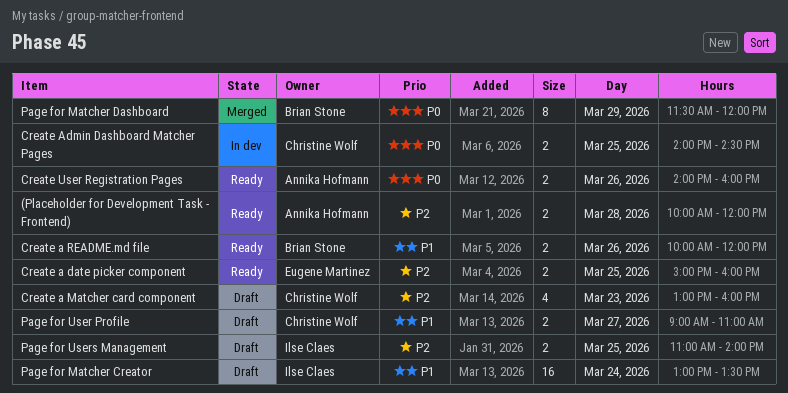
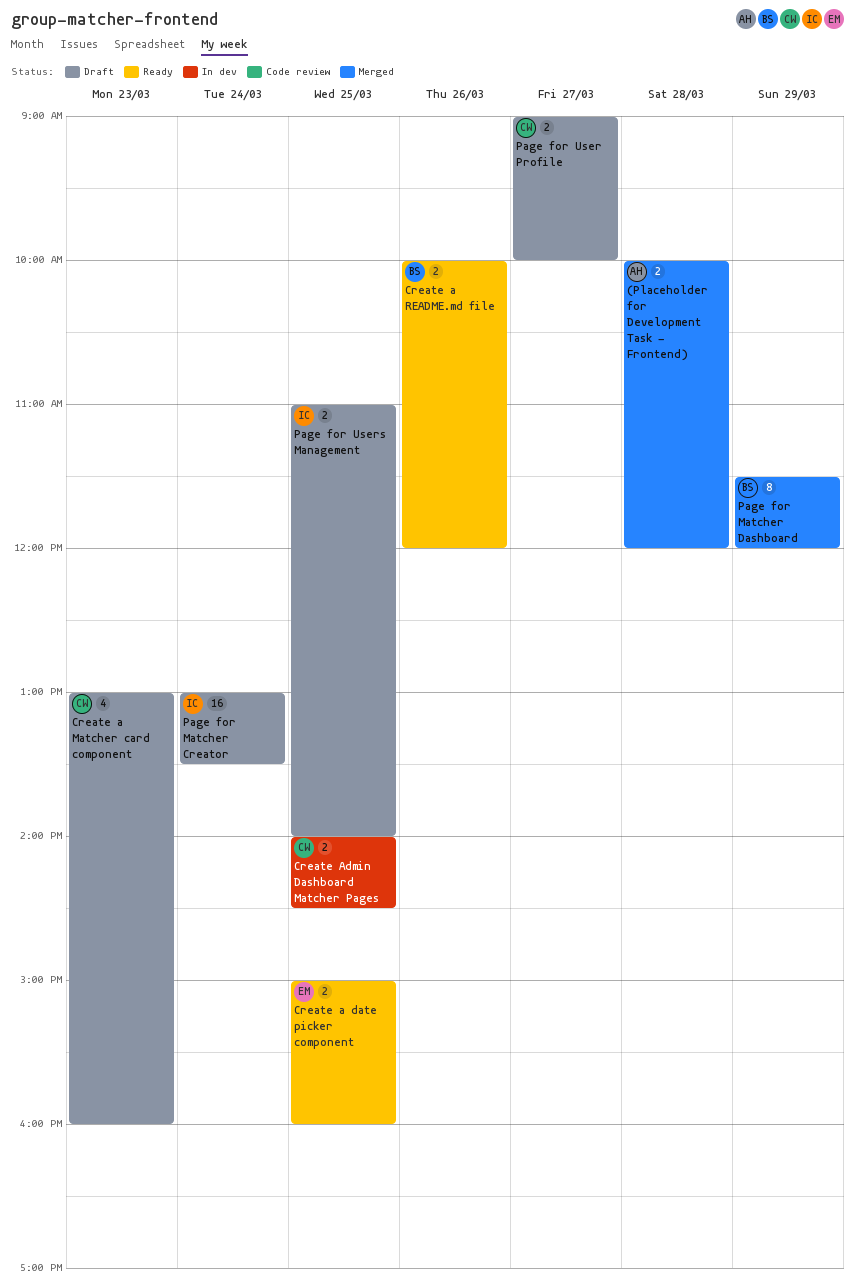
(Placeholder for Development Task - Frontend), status: Ready -> Merged
Create User Registration Pages: present -> none
Page for User Profile, ends: 11:00 -> 10:00

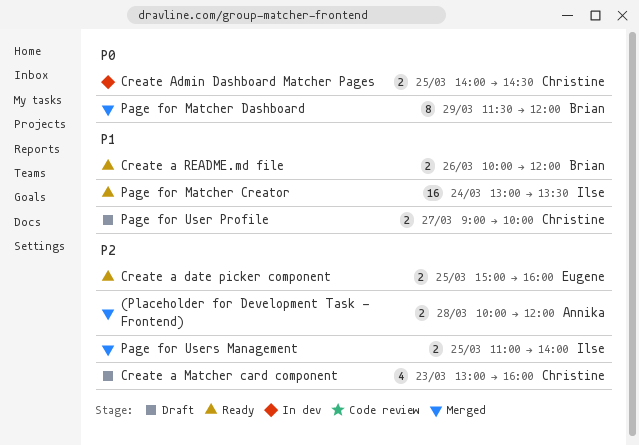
Page for Matcher Creator, status: Draft -> Ready
Page for Users Management, status: Draft -> Merged

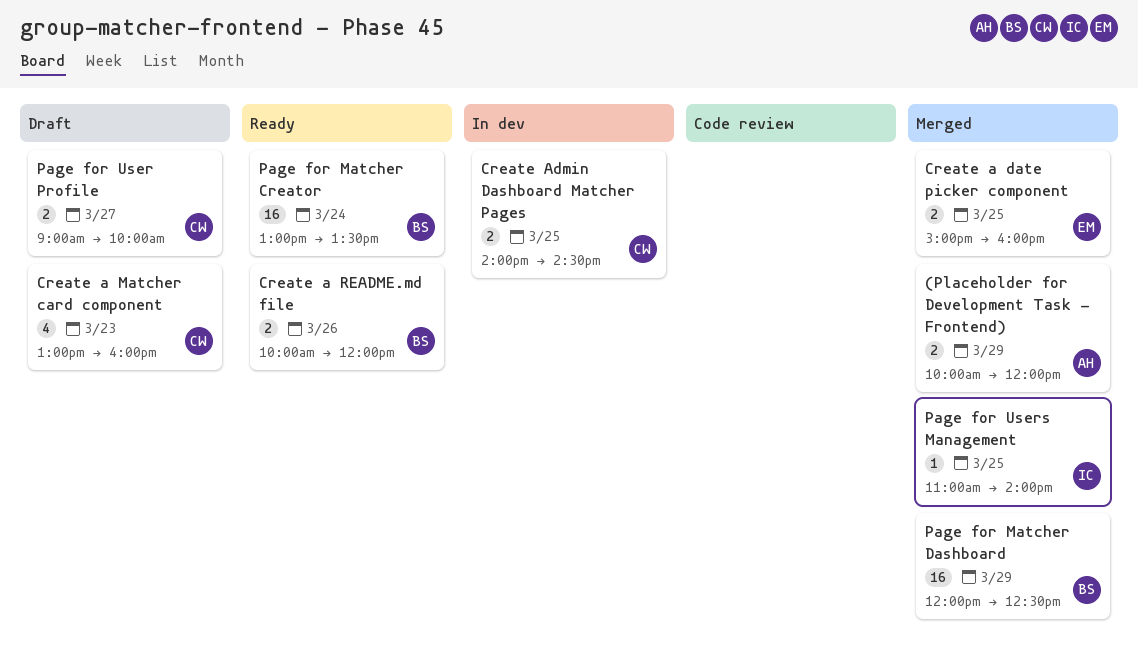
(Placeholder for Development Task - Frontend), day: Mar 28 -> Mar 29
Create a date picker component, status: Ready -> Merged
Page for Matcher Creator, owner: Ilse -> Brian
Page for Matcher Dashboard, estimate: 8 -> 16
Page for Matcher Dashboard, begins: 11:30 -> 12:00
Page for Matcher Dashboard, ends: 12:00 -> 12:30
Page for Users Management, estimate: 2 -> 1

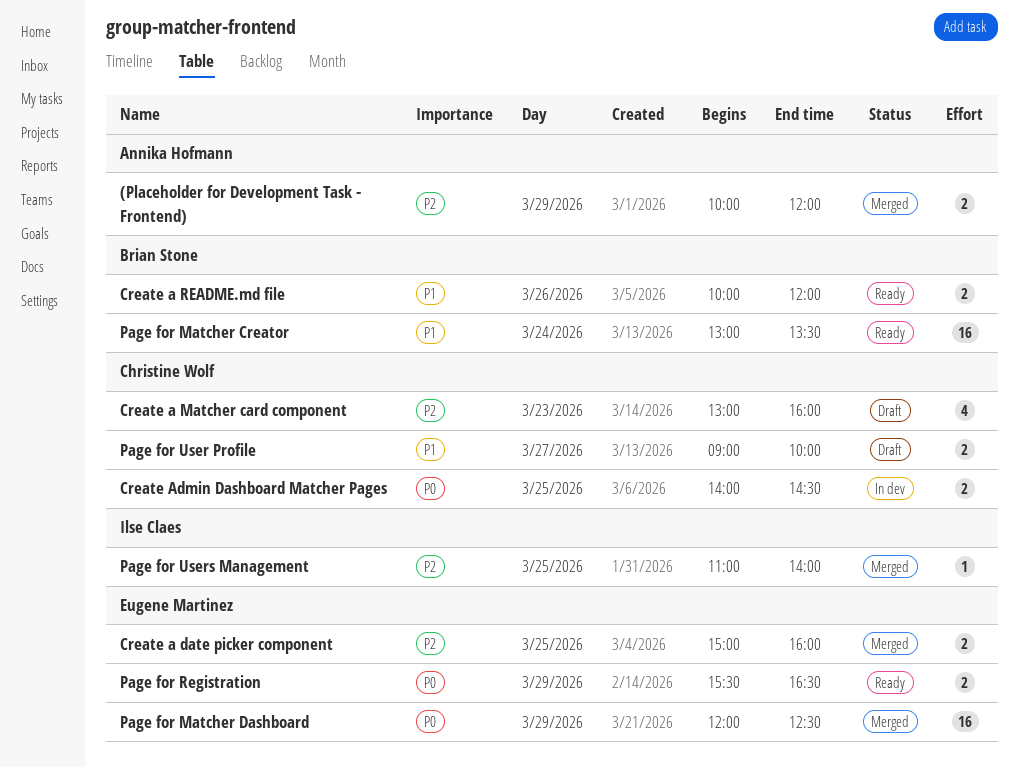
Page for Matcher Dashboard, owner: Brian Stone -> Eugene Martinez
Page for Registration: none -> present

